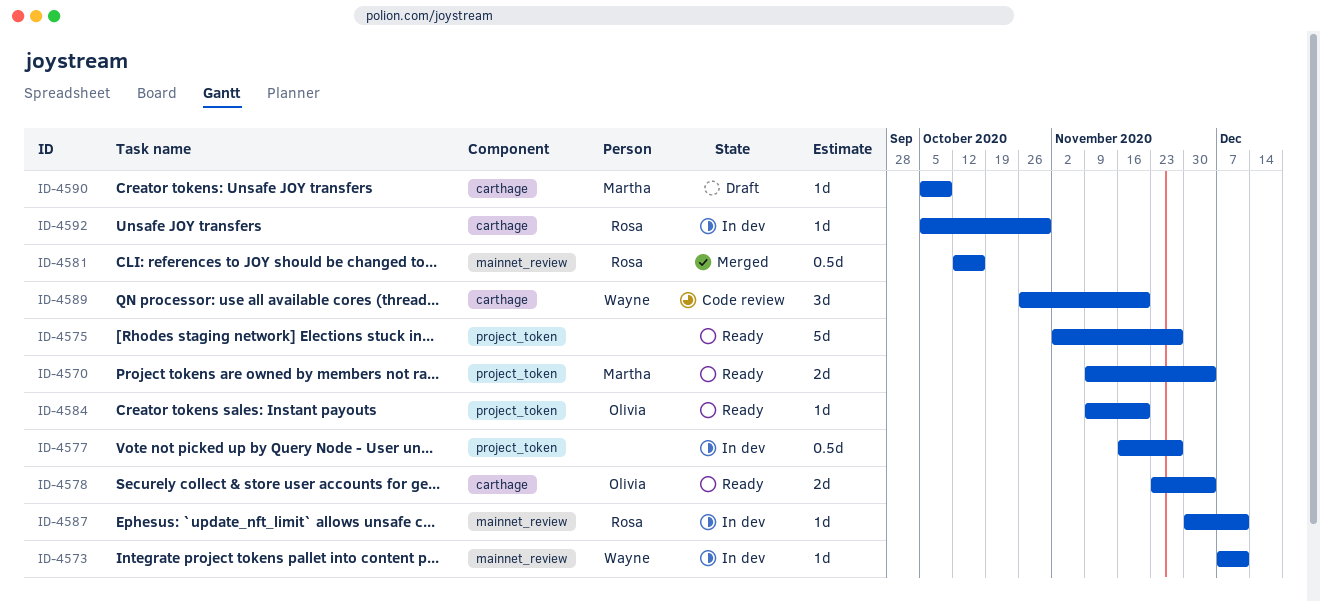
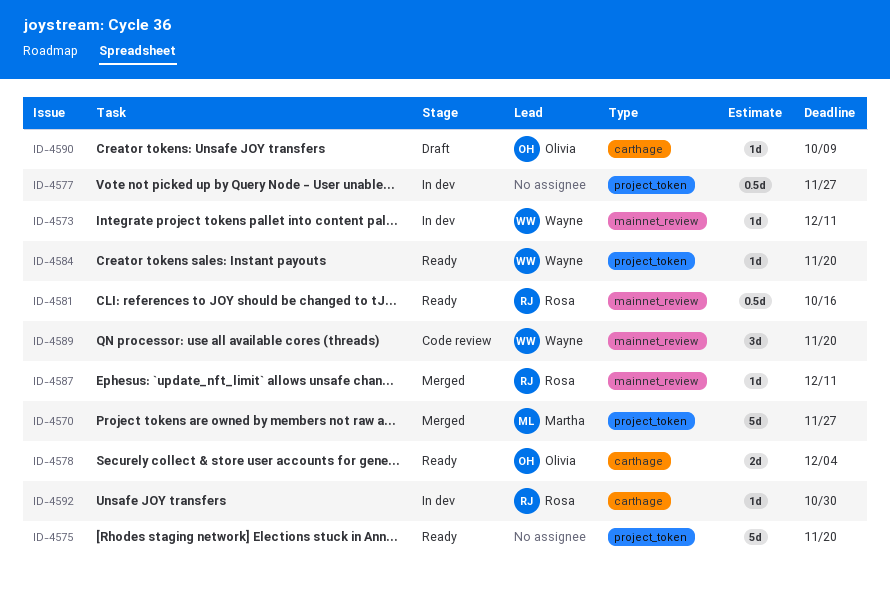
ID-4570, status: Ready -> Merged
ID-4570, estimate: 2d -> 5d
ID-4570, due: Dec 4 -> Nov 27
ID-4575, due: Nov 27 -> Nov 20
ID-4581, status: Merged -> Ready
ID-4584, owner: Olivia -> Wayne
ID-4587, status: In dev -> Merged
ID-4589, label: carthage -> mainnet_review
ID-4590, owner: Martha -> Olivia

